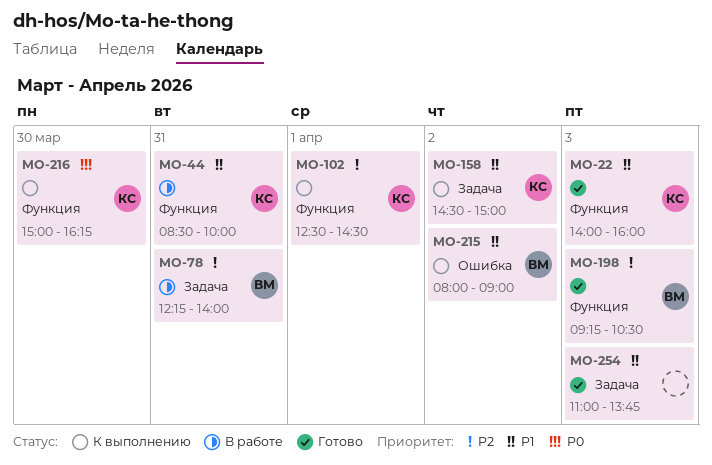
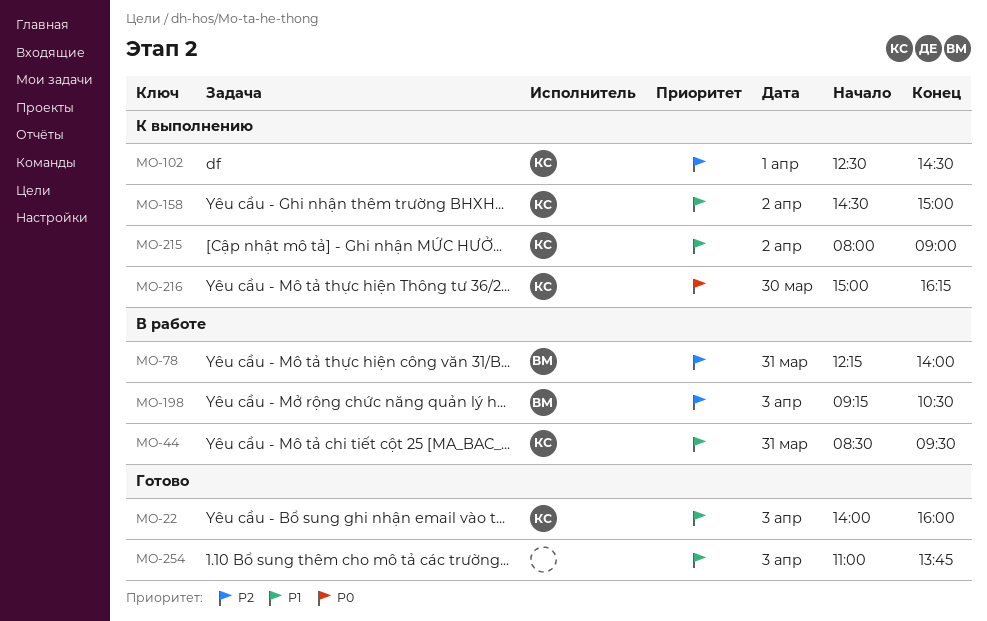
MO-44, ends: 10:00 -> 09:30
MO-198, status: Готово -> В работе
MO-215, owner: ВМ -> КС

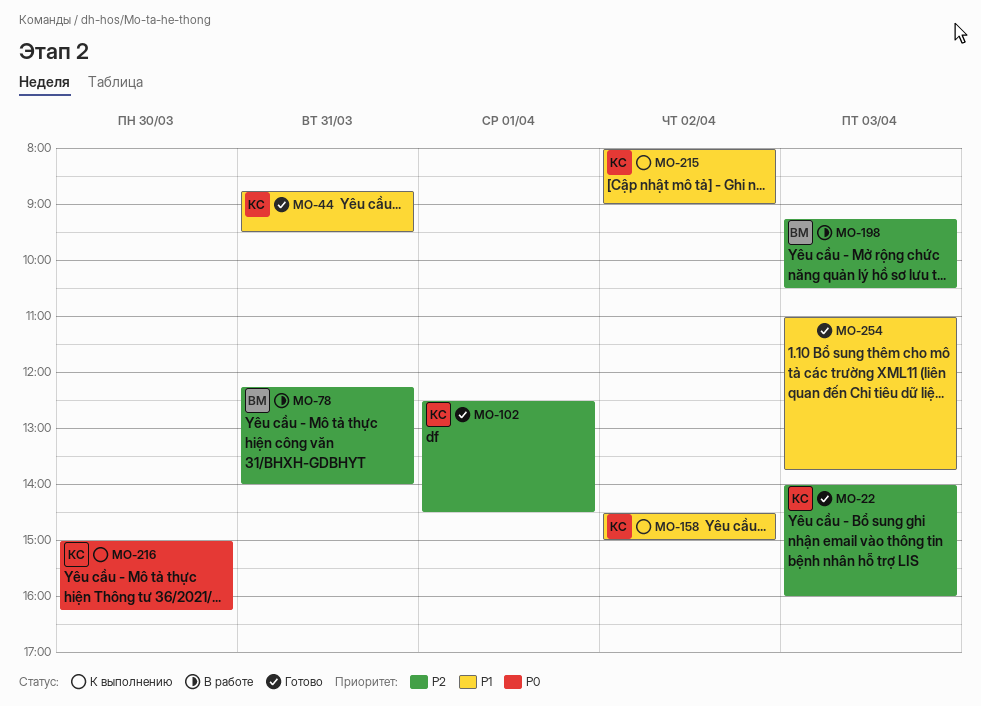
MO-22, priority: P1 -> P2
MO-44, status: В работе -> Готово
MO-44, begins: 08:30 -> 08:45
MO-102, status: К выполнению -> Готово

